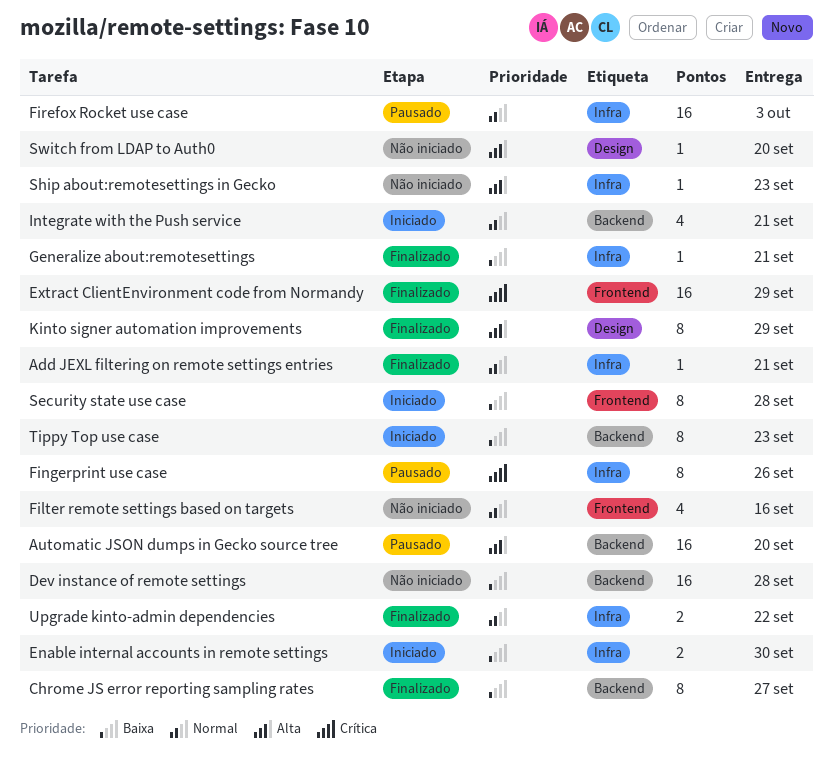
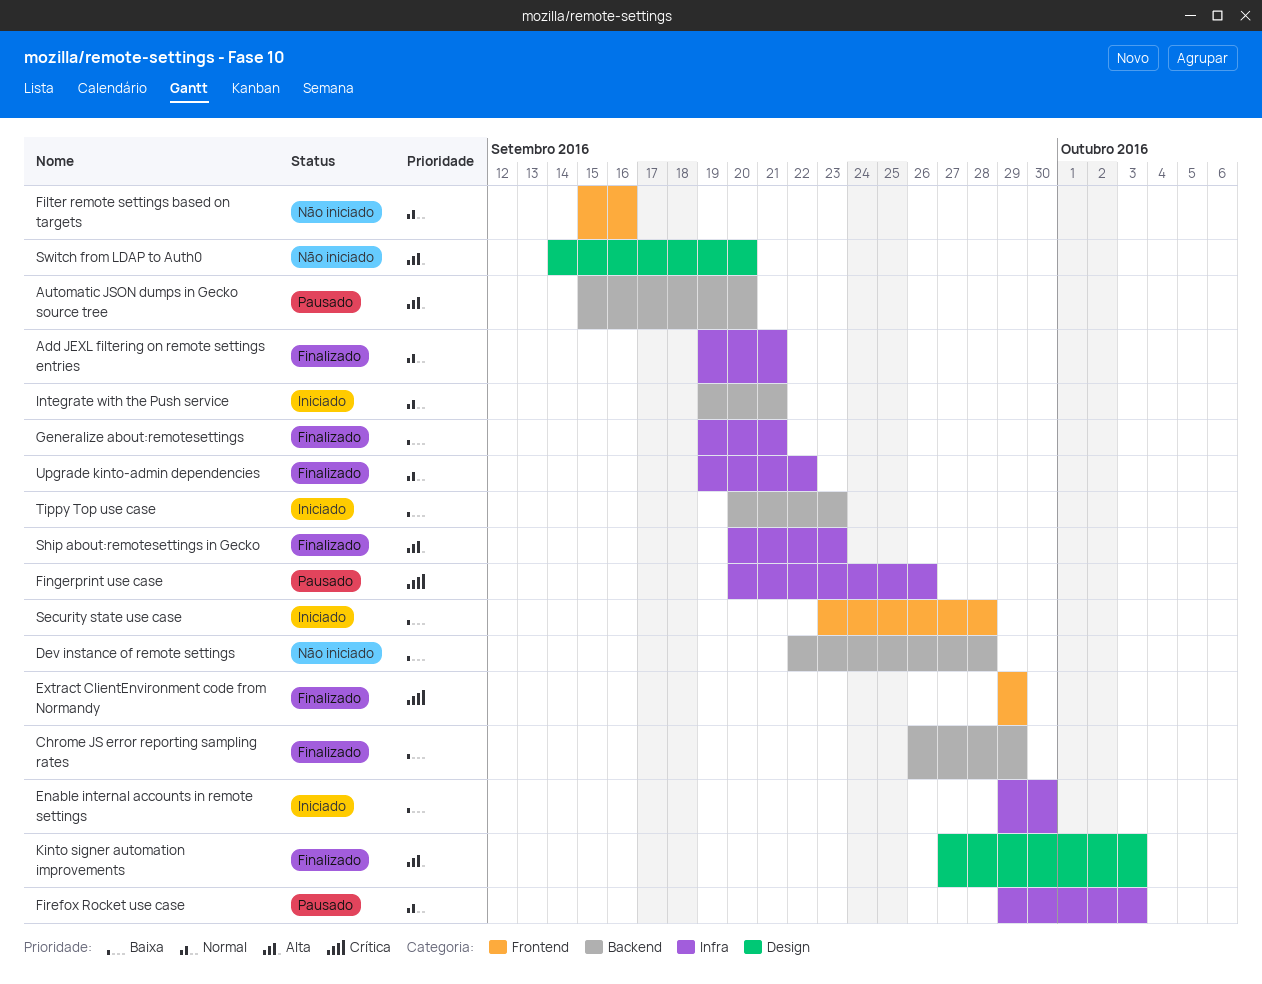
Chrome JS error reporting sampling rates, due: Sep 27 -> Sep 29
Kinto signer automation improvements, due: Sep 29 -> Oct 3
Ship about:remotesettings in Gecko, status: Não iniciado -> Finalizado

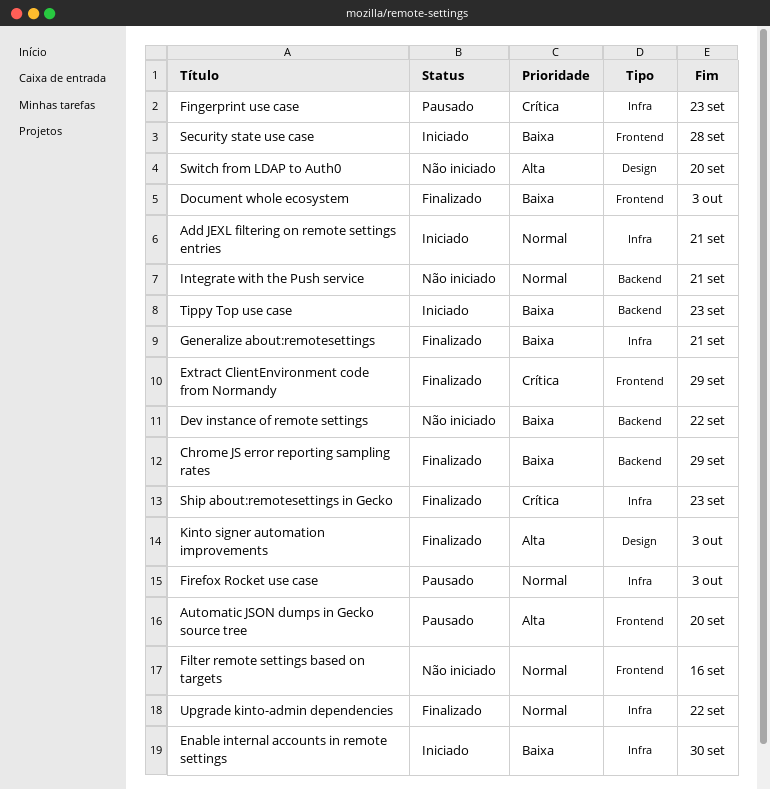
Add JEXL filtering on remote settings entries, status: Finalizado -> Iniciado
Automatic JSON dumps in Gecko source tree, label: Backend -> Frontend
Dev instance of remote settings, due: Sep 28 -> Sep 22
Document whole ecosystem: none -> present
Fingerprint use case, due: Sep 26 -> Sep 23
Integrate with the Push service, status: Iniciado -> Não iniciado
Ship about:remotesettings in Gecko, priority: Alta -> Crítica

